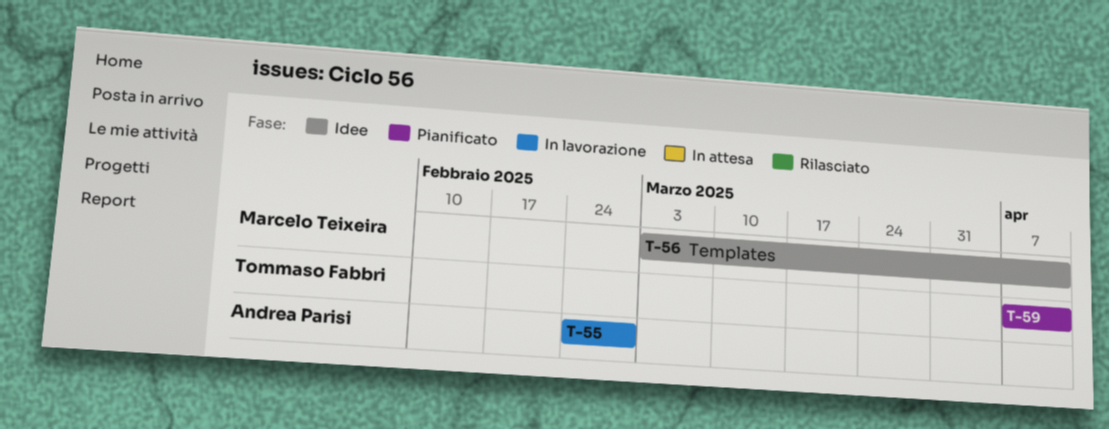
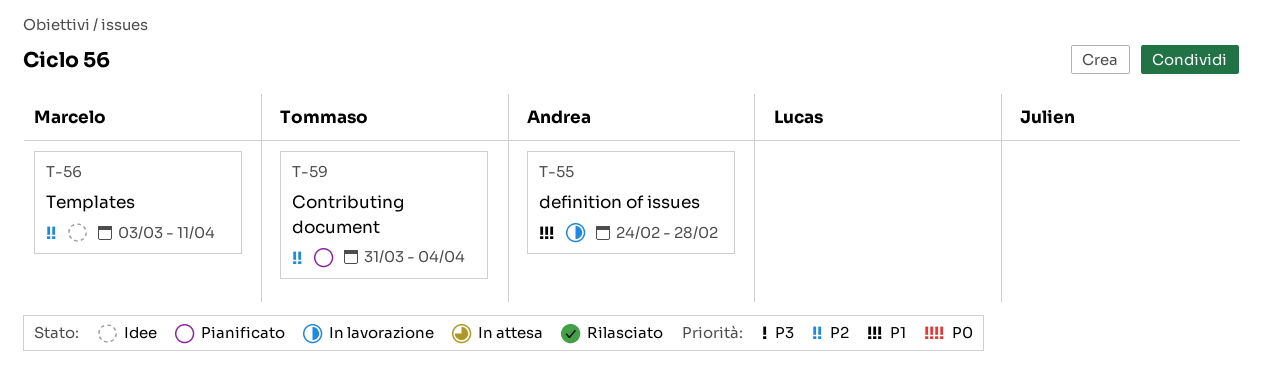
T-59, start: Apr 7 -> Mar 31
T-59, due: Apr 11 -> Apr 4

